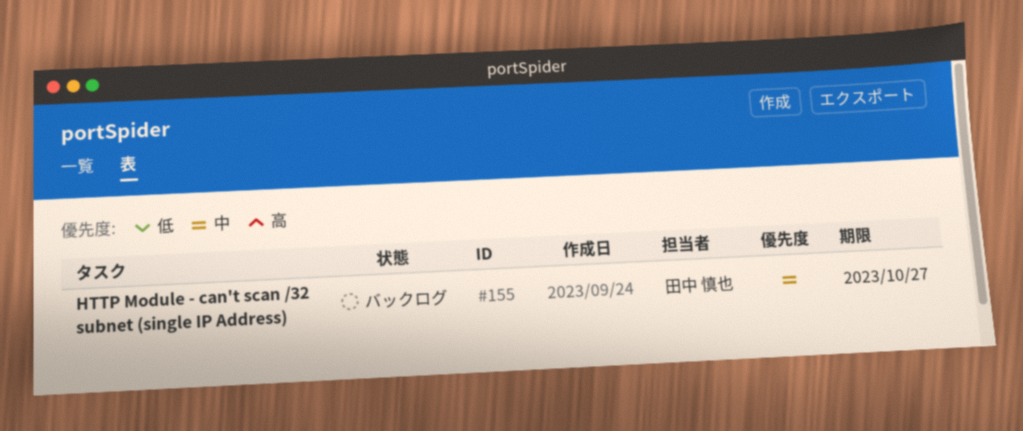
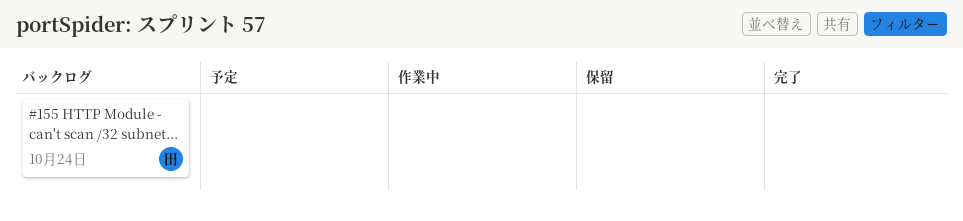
#155, due: Oct 27 -> Oct 24

